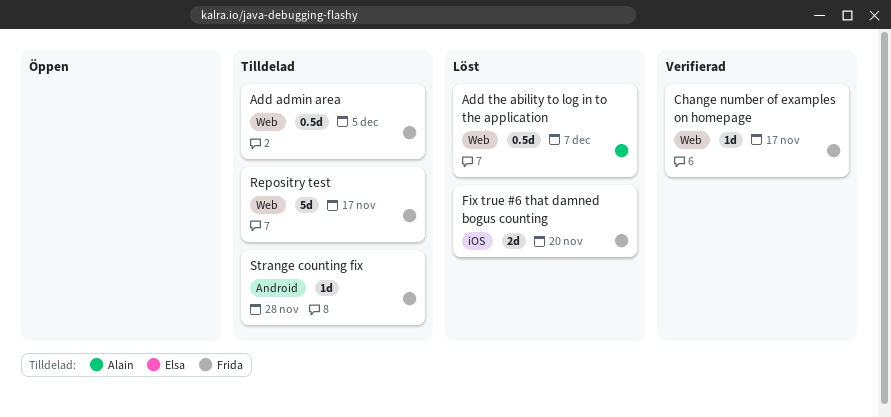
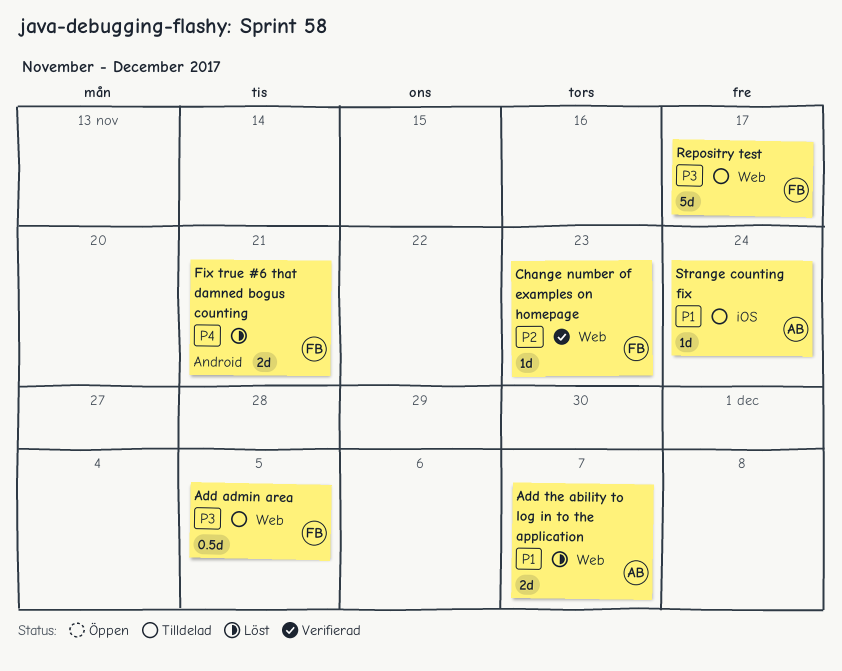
Add the ability to log in to the application, estimate: 0.5d -> 2d
Change number of examples on homepage, due: Nov 17 -> Nov 23
Fix true #6 that damned bogus counting, label: iOS -> Android
Fix true #6 that damned bogus counting, due: Nov 20 -> Nov 21
Strange counting fix, owner: Frida -> Alain
Strange counting fix, label: Android -> iOS
Strange counting fix, due: Nov 28 -> Nov 24

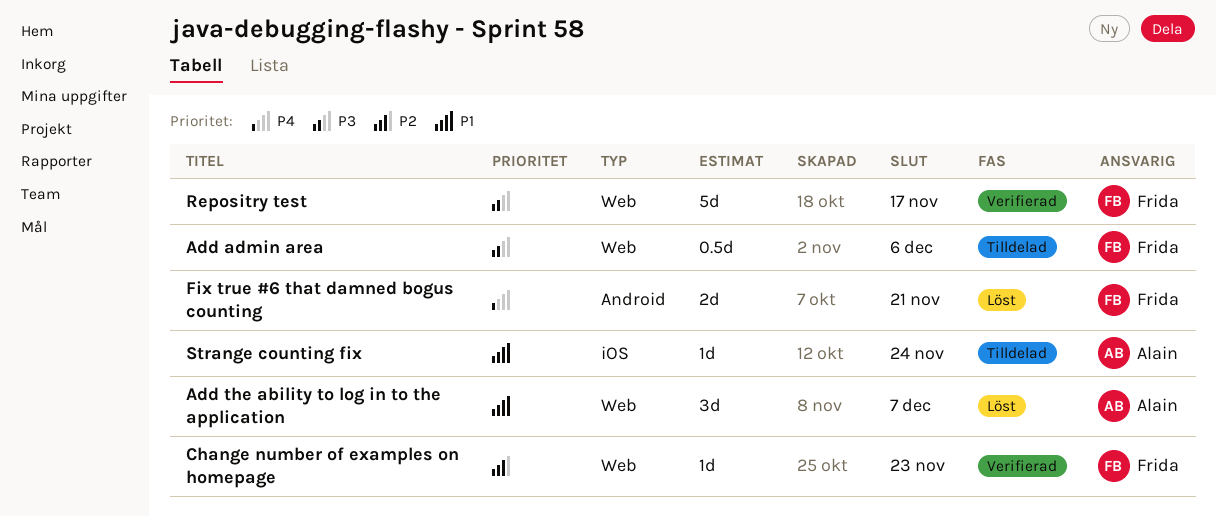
Add admin area, due: Dec 5 -> Dec 6
Add the ability to log in to the application, estimate: 2d -> 3d
Repositry test, status: Tilldelad -> Verifierad

